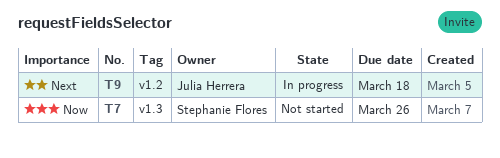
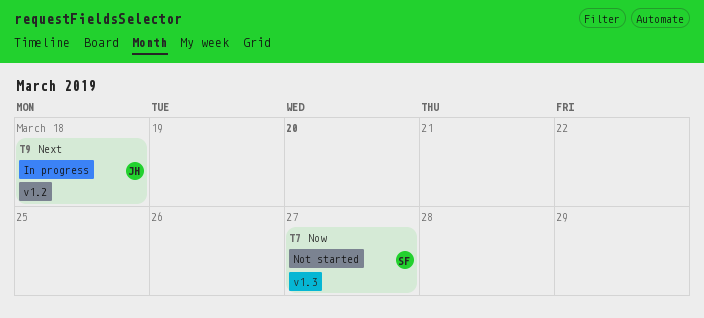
T7, due: Mar 26 -> Mar 27

